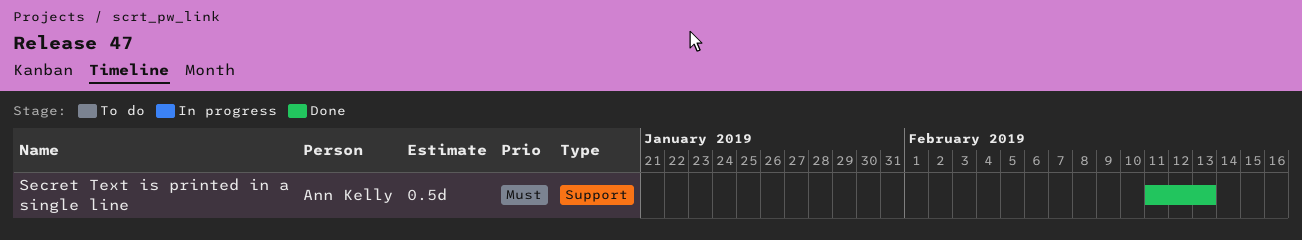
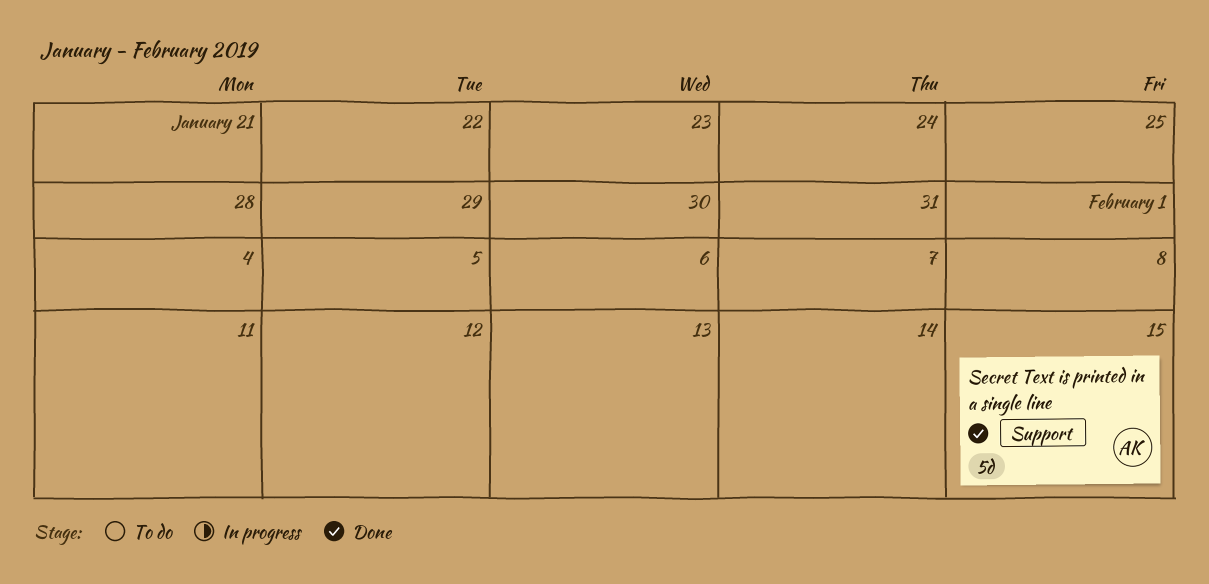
Secret Text is printed in a single line, estimate: 0.5d -> 5d
Secret Text is printed in a single line, due: Feb 13 -> Feb 15

